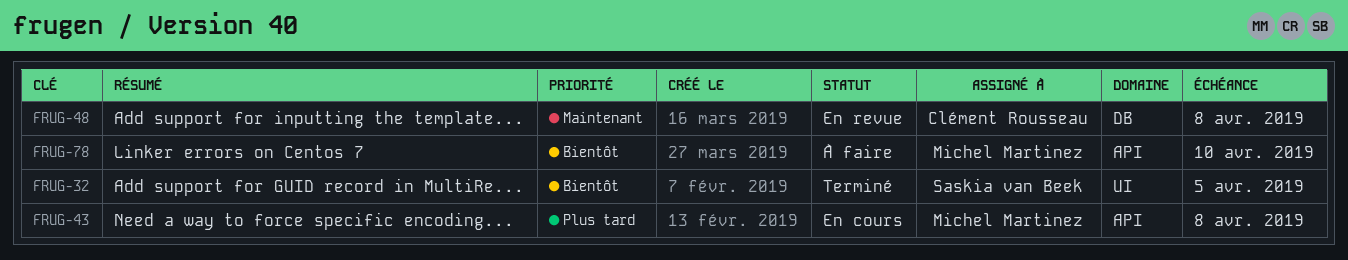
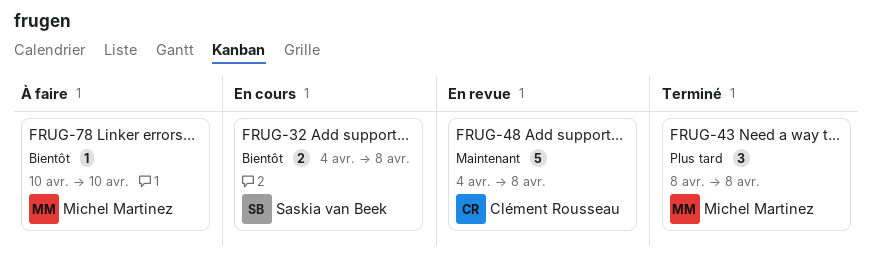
FRUG-32, status: Terminé -> En cours
FRUG-32, due: Apr 5 -> Apr 8
FRUG-43, status: En cours -> Terminé

